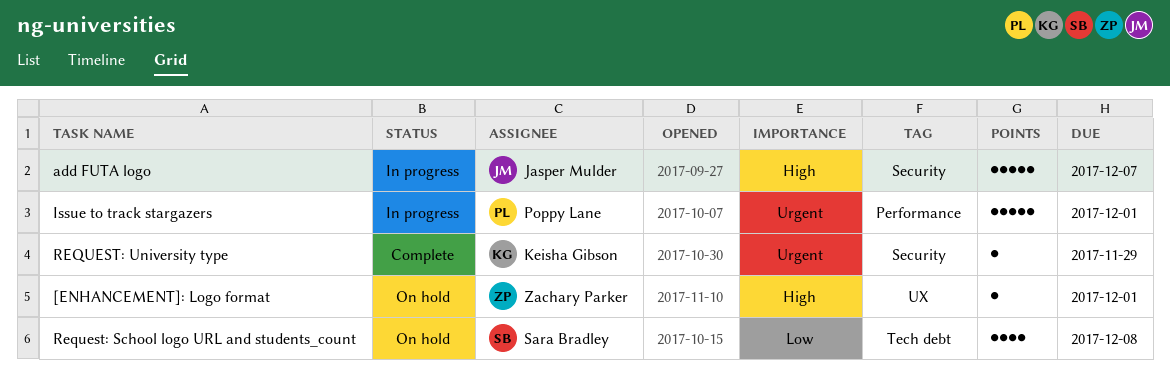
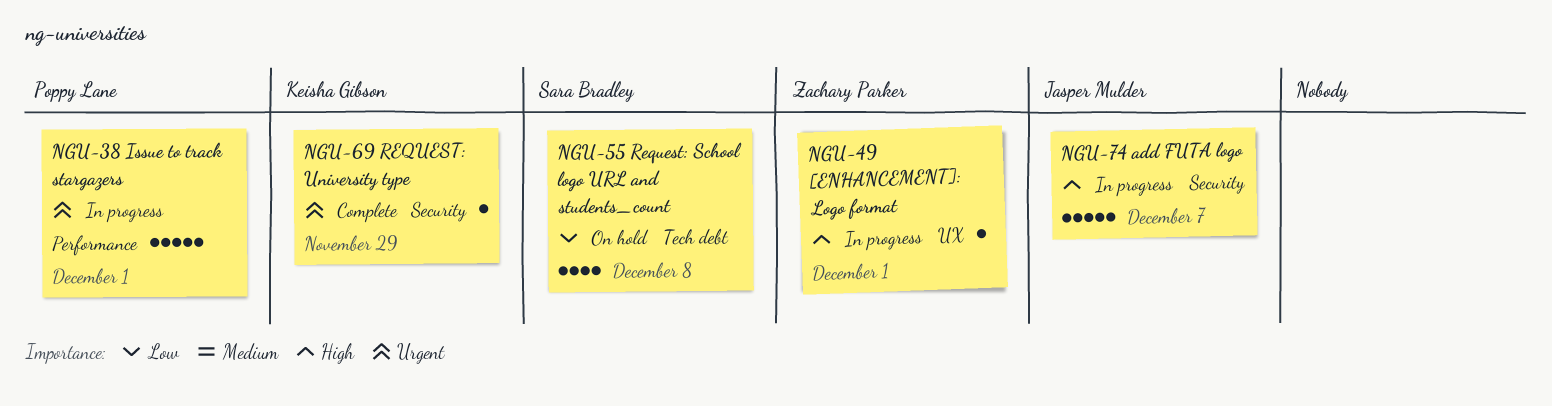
[ENHANCEMENT]: Logo format, status: On hold -> In progress

